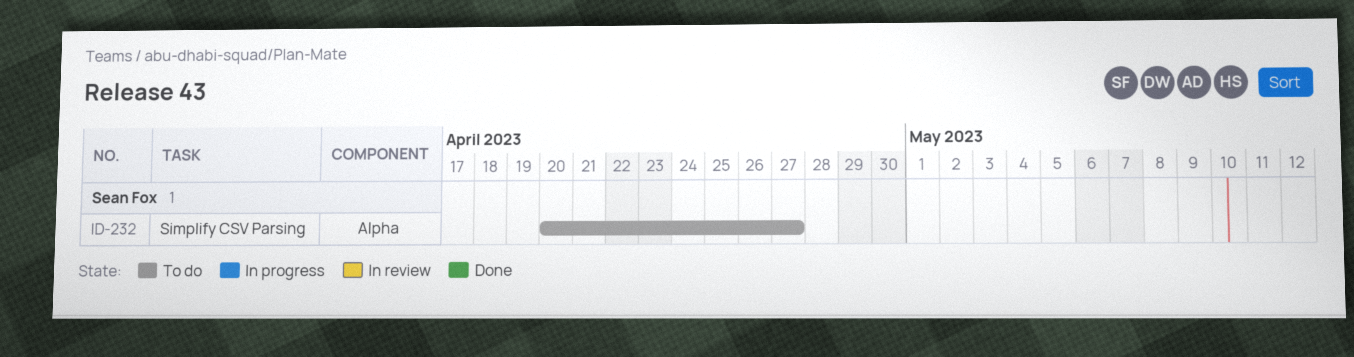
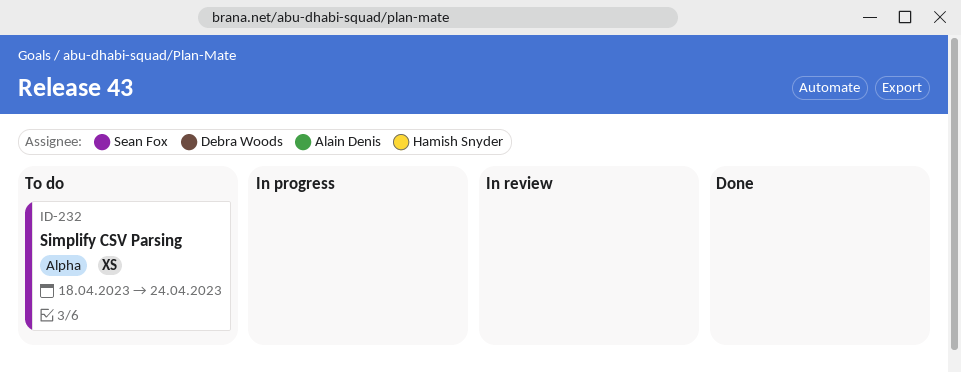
ID-232, start: Apr 20 -> Apr 18
ID-232, due: Apr 27 -> Apr 24

